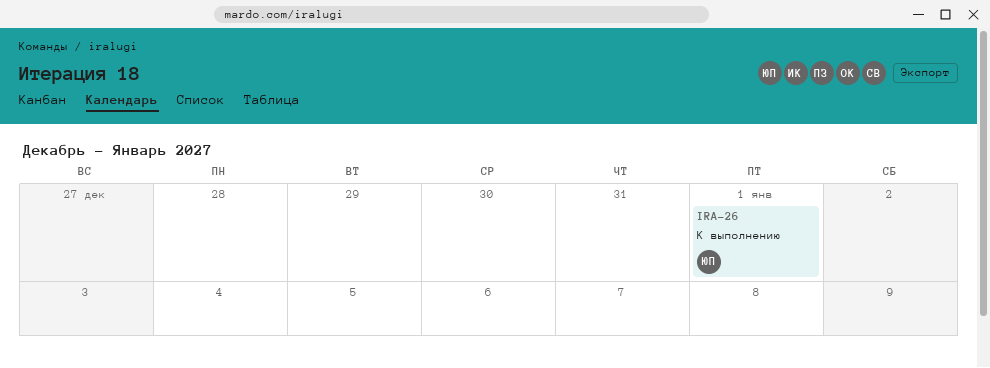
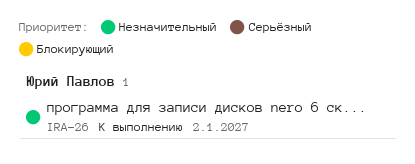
IRA-26, due: Jan 1 -> Jan 2

